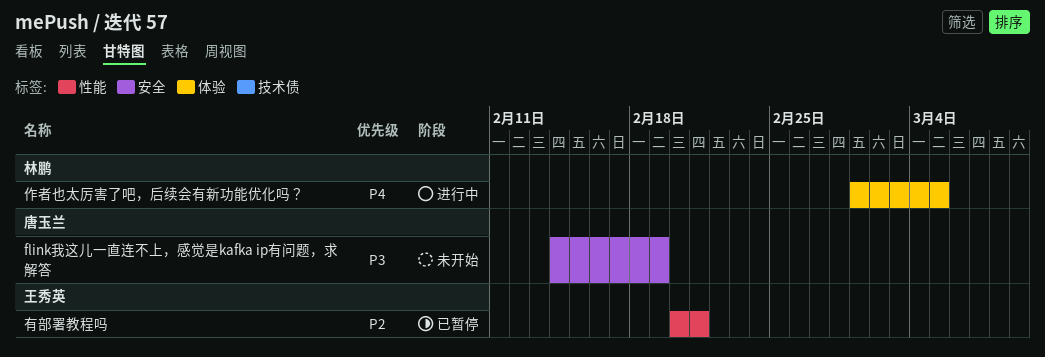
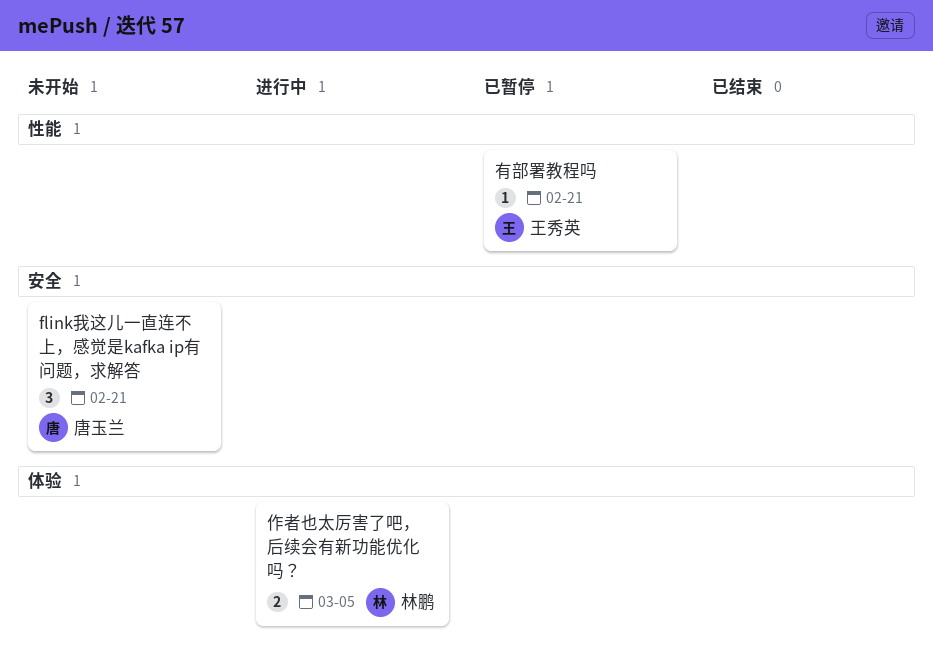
flink我这儿一直连不上，感觉是kafka ip有问题，求解答, due: Feb 19 -> Feb 21

